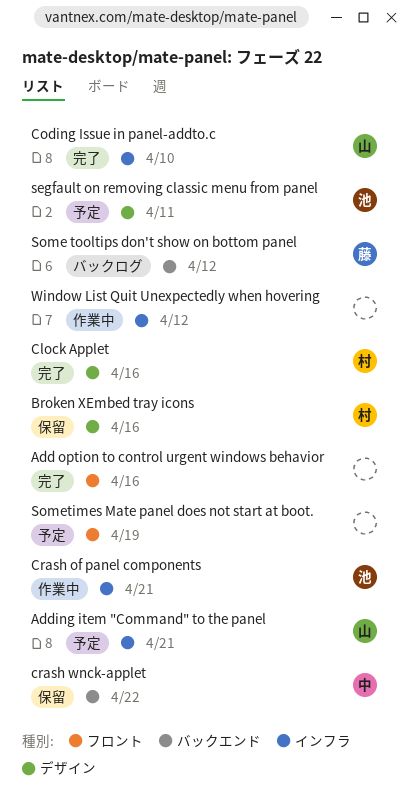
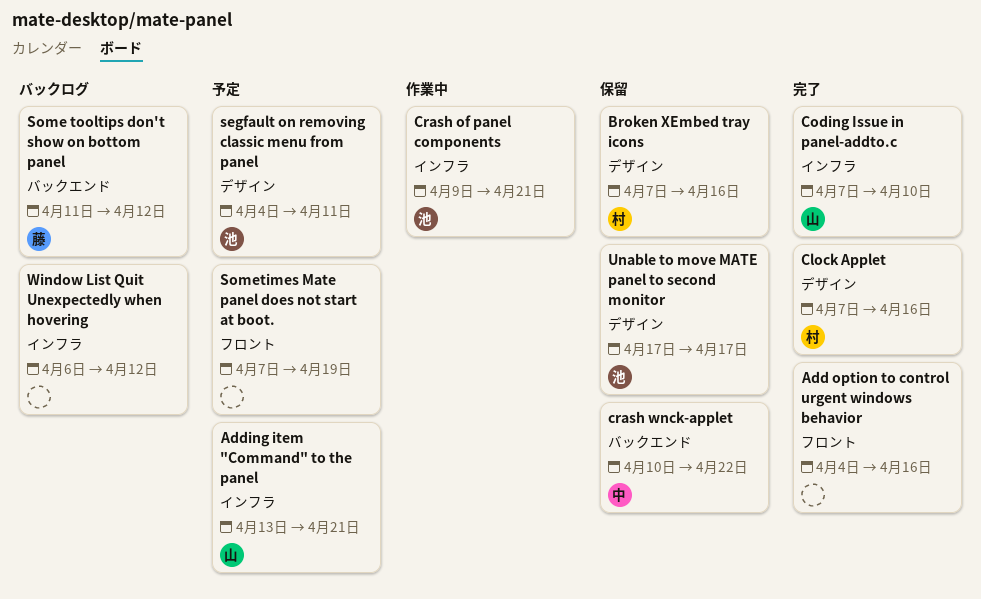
Unable to move MATE panel to second monitor: none -> present
Window List Quit Unexpectedly when hovering, status: 作業中 -> バックログ

